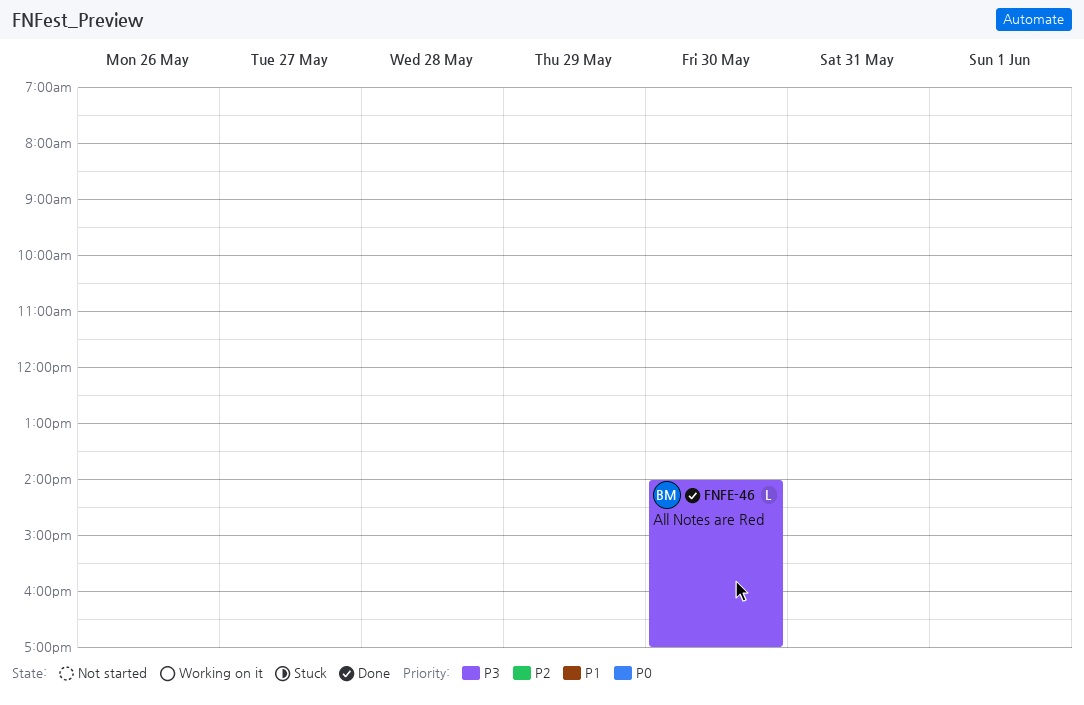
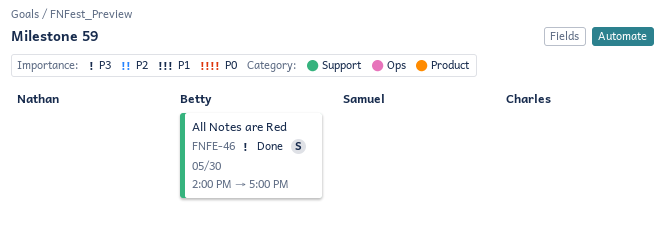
FNFE-46, estimate: L -> S

